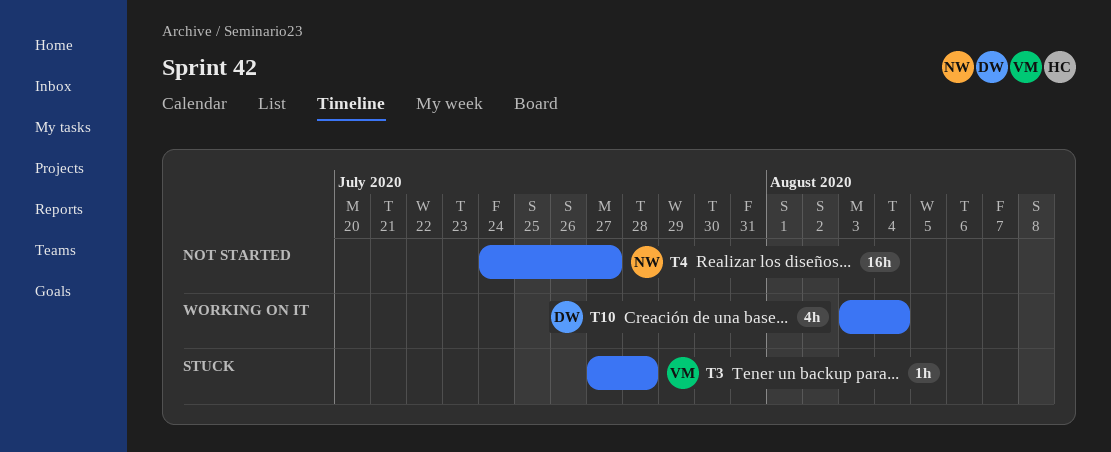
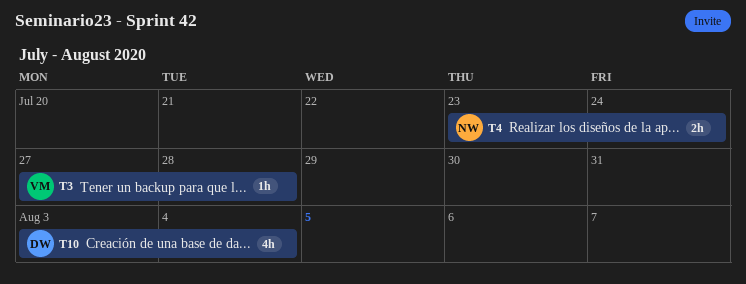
T4, estimate: 16h -> 2h
T4, start: Jul 24 -> Jul 23
T4, due: Jul 27 -> Jul 24

